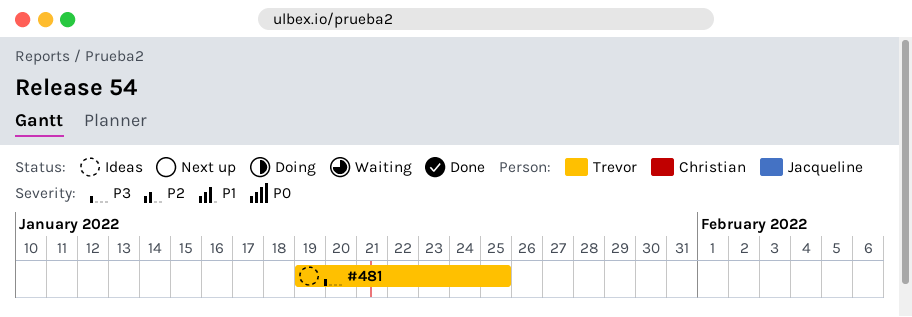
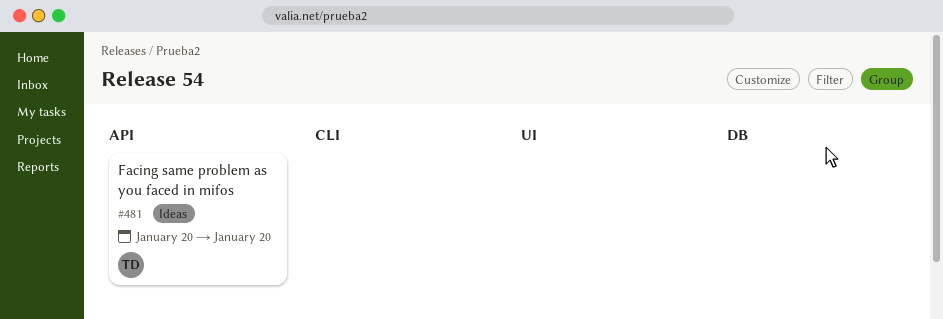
#481, start: Jan 19 -> Jan 20
#481, due: Jan 25 -> Jan 20

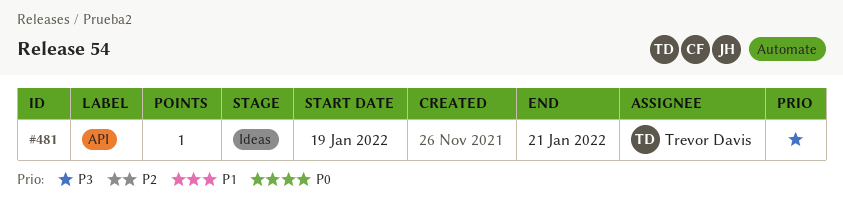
#481, start: Jan 20 -> Jan 19
#481, due: Jan 20 -> Jan 21

